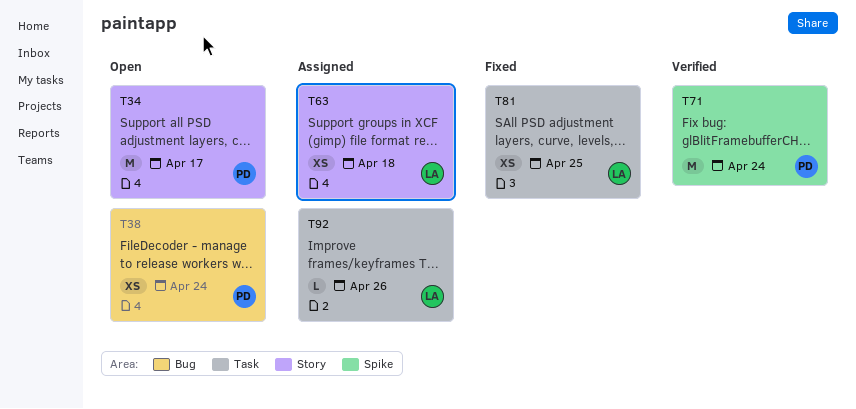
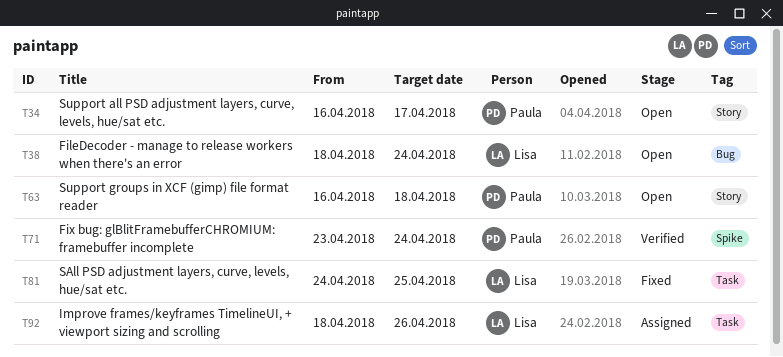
T38, owner: Paula -> Lisa
T63, status: Assigned -> Open
T63, owner: Lisa -> Paula

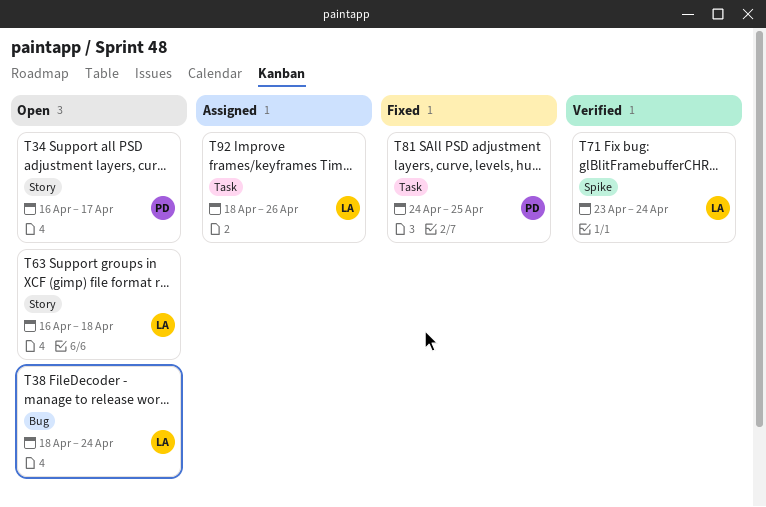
T63, owner: Paula -> Lisa
T71, owner: Paula -> Lisa
T81, owner: Lisa -> Paula

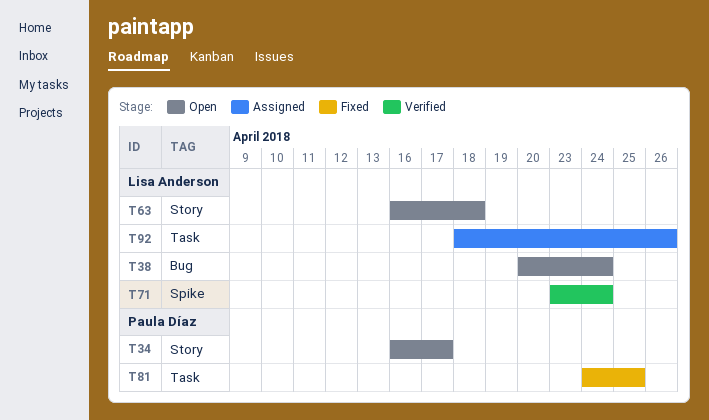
T38, start: Apr 18 -> Apr 20

